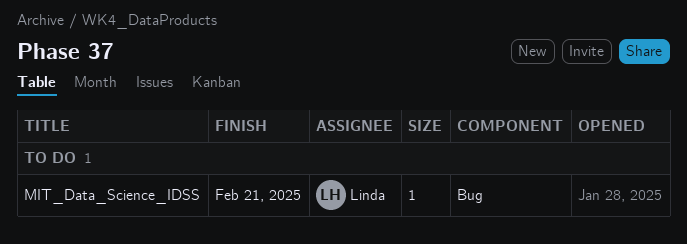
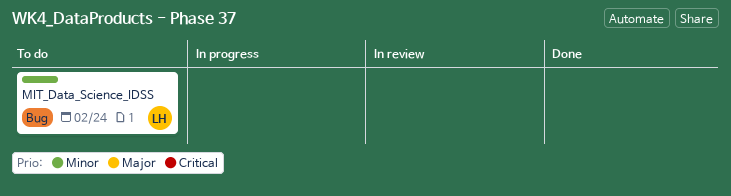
MIT_Data_Science_IDSS, due: Feb 21 -> Feb 24

